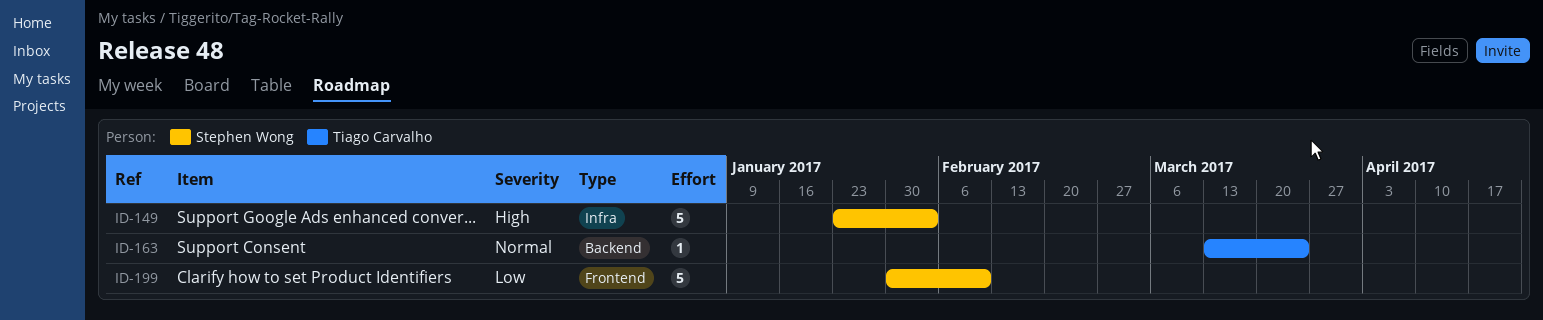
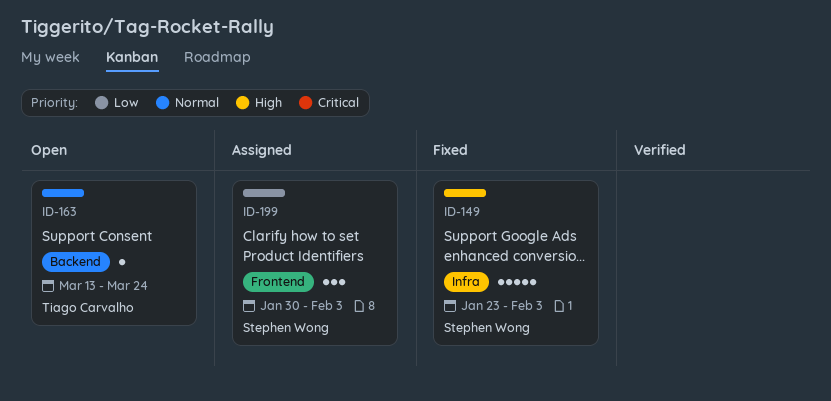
ID-199, estimate: 5 -> 3
ID-199, due: Feb 10 -> Feb 3

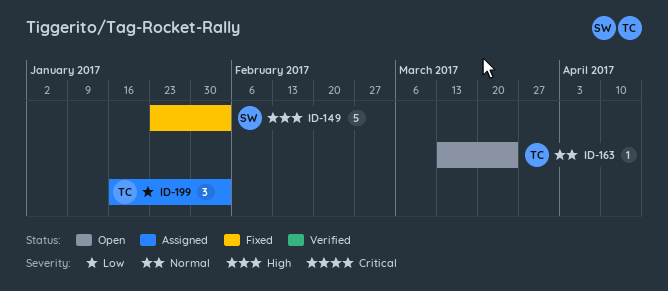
ID-199, owner: Stephen Wong -> Tiago Carvalho
ID-199, start: Jan 30 -> Jan 16

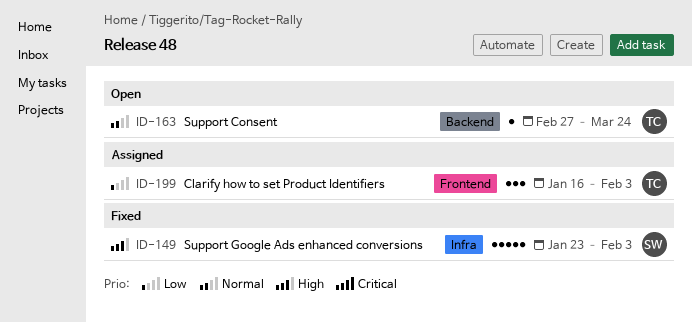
ID-163, start: Mar 13 -> Feb 27

